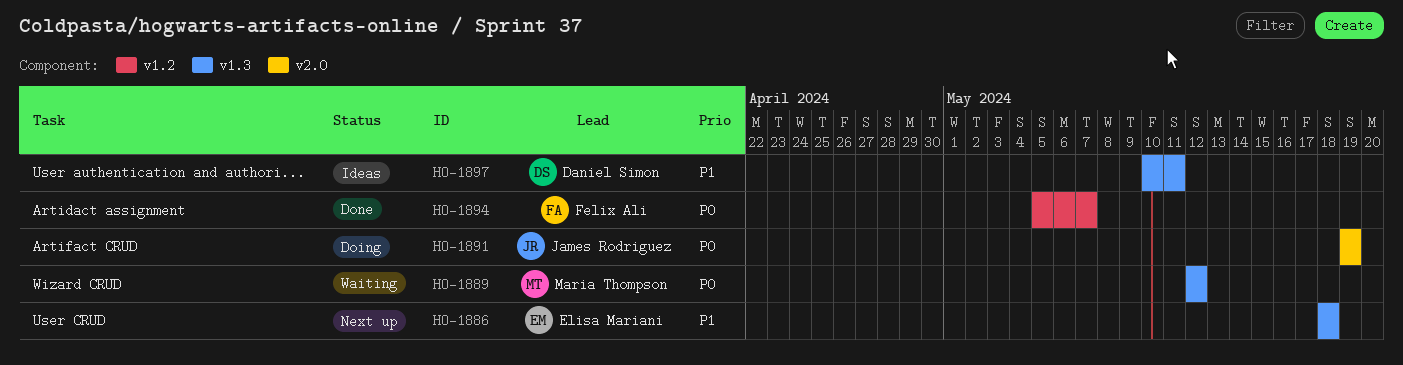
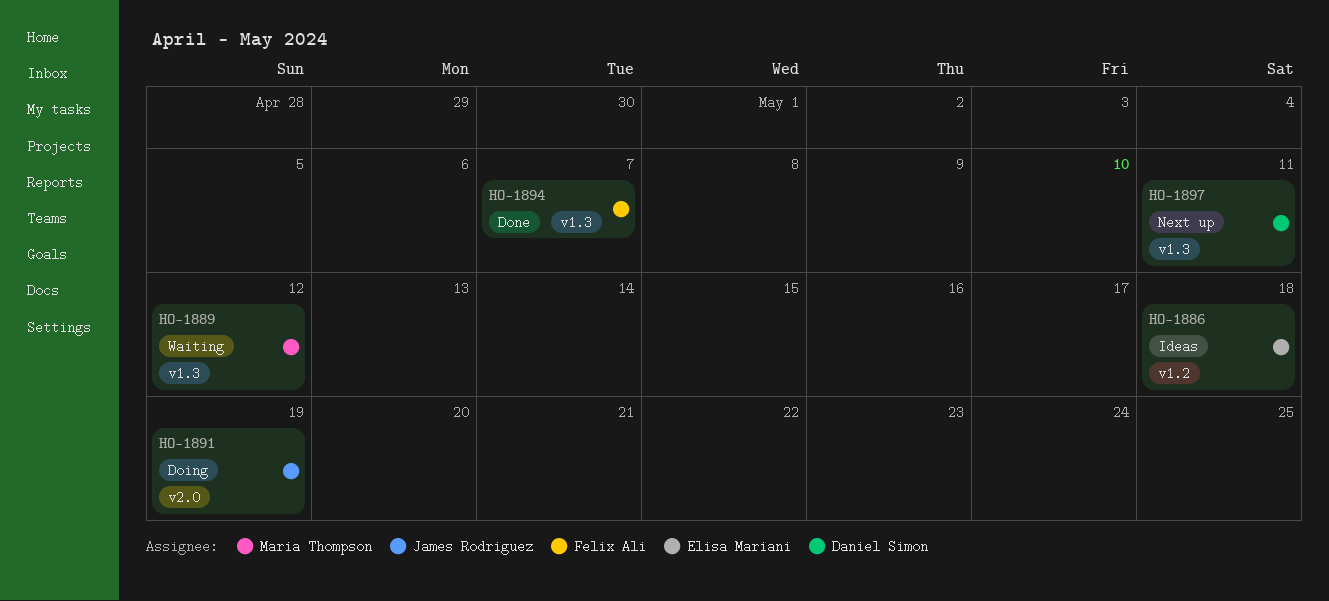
HO-1886, status: Next up -> Ideas
HO-1886, label: v1.3 -> v1.2
HO-1894, label: v1.2 -> v1.3
HO-1897, status: Ideas -> Next up

